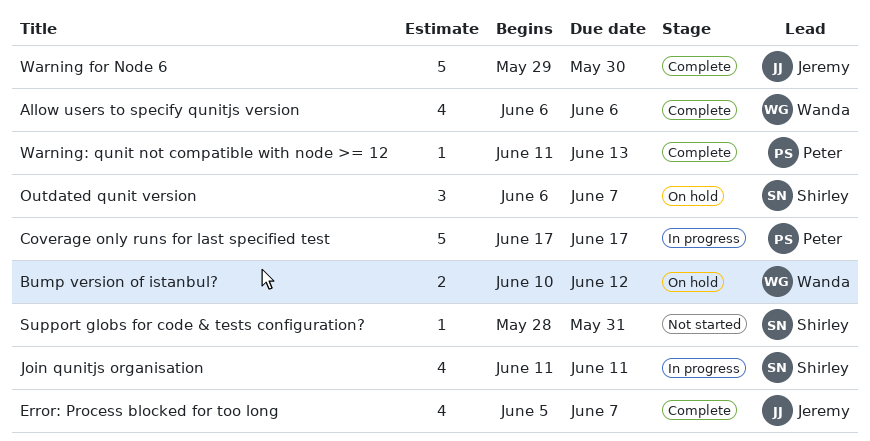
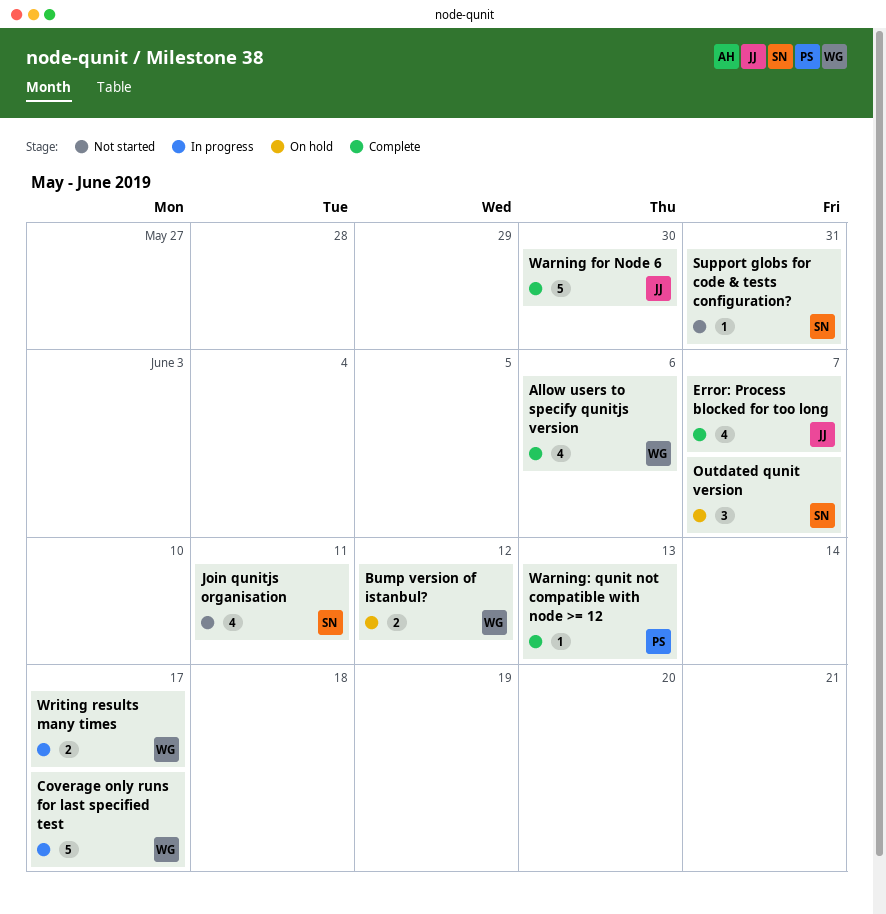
Coverage only runs for last specified test, owner: Peter -> Wanda
Join qunitjs organisation, status: In progress -> Not started
Writing results many times: none -> present

